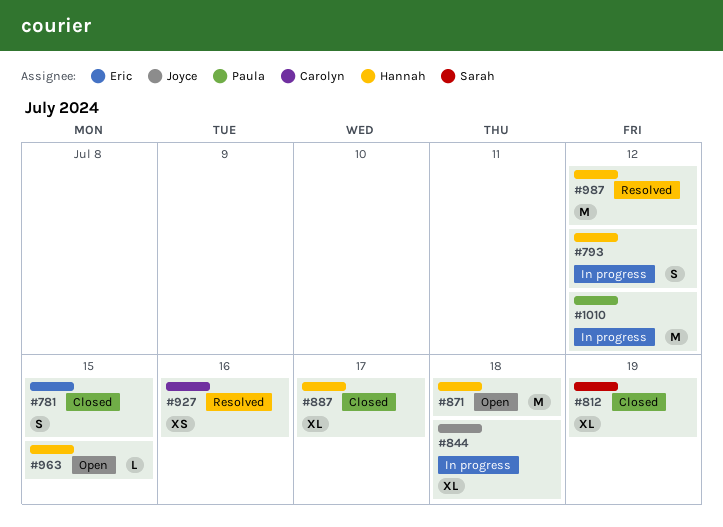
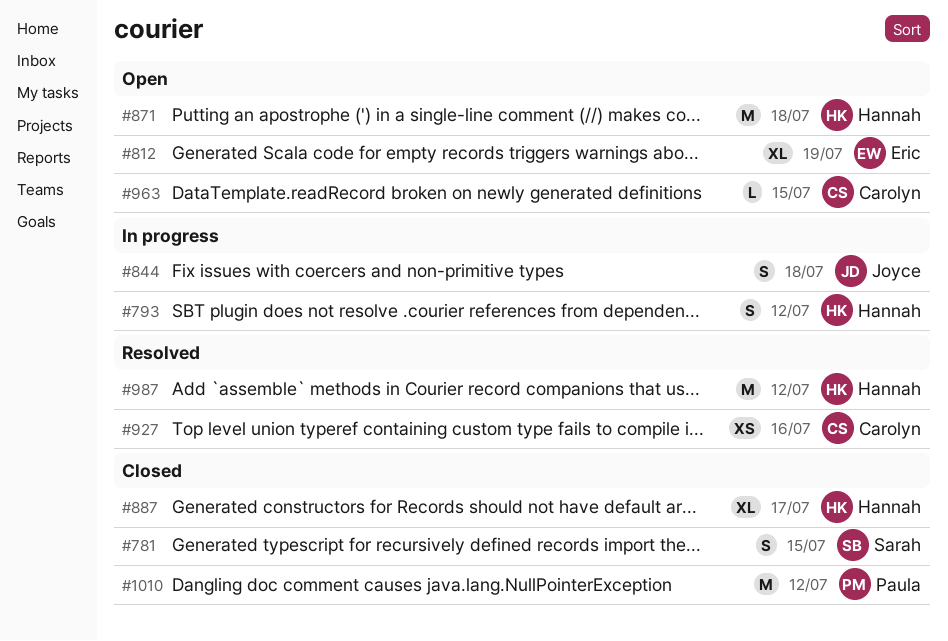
#781, owner: Eric -> Sarah
#812, status: Closed -> Open
#812, owner: Sarah -> Eric
#844, estimate: XL -> S
#963, owner: Hannah -> Carolyn
#1010, status: In progress -> Closed

